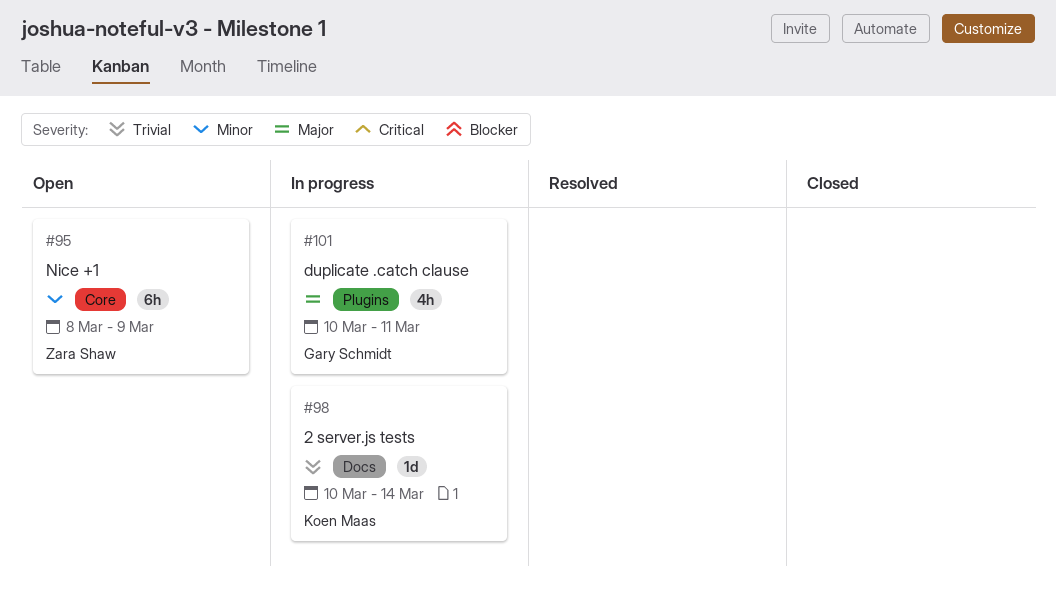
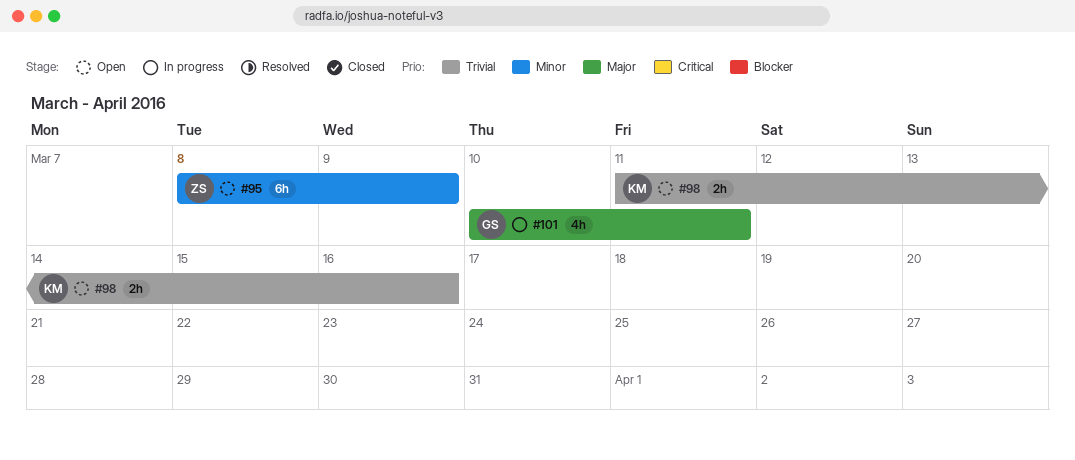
#98, status: In progress -> Open
#98, estimate: 1d -> 2h
#98, start: Mar 10 -> Mar 11
#98, due: Mar 14 -> Mar 16

